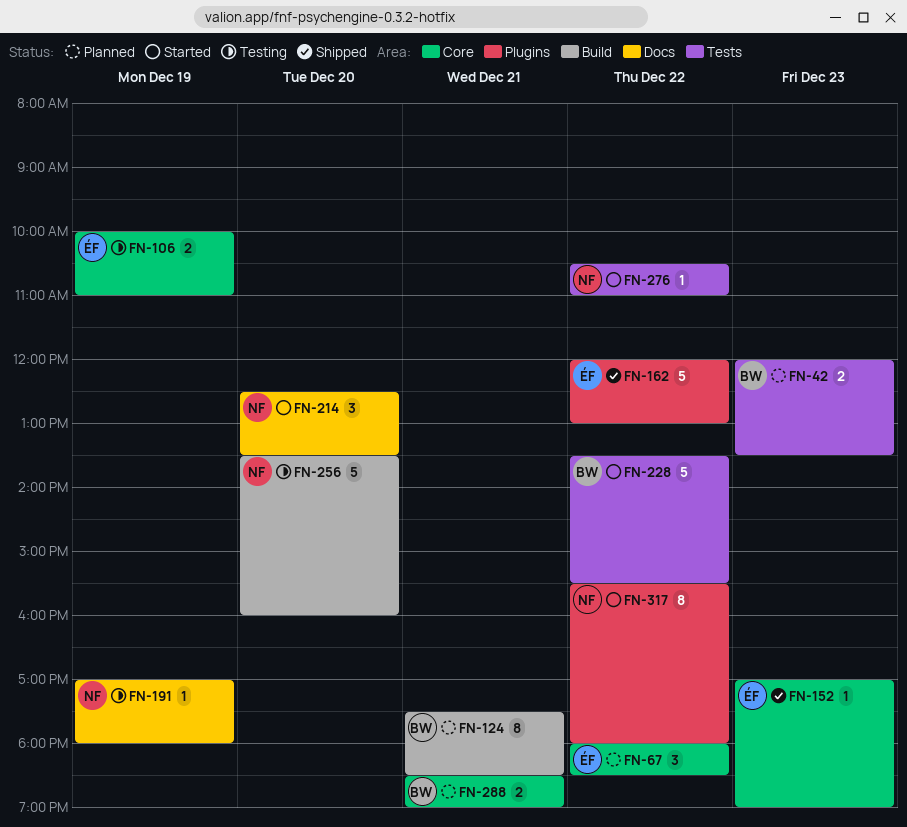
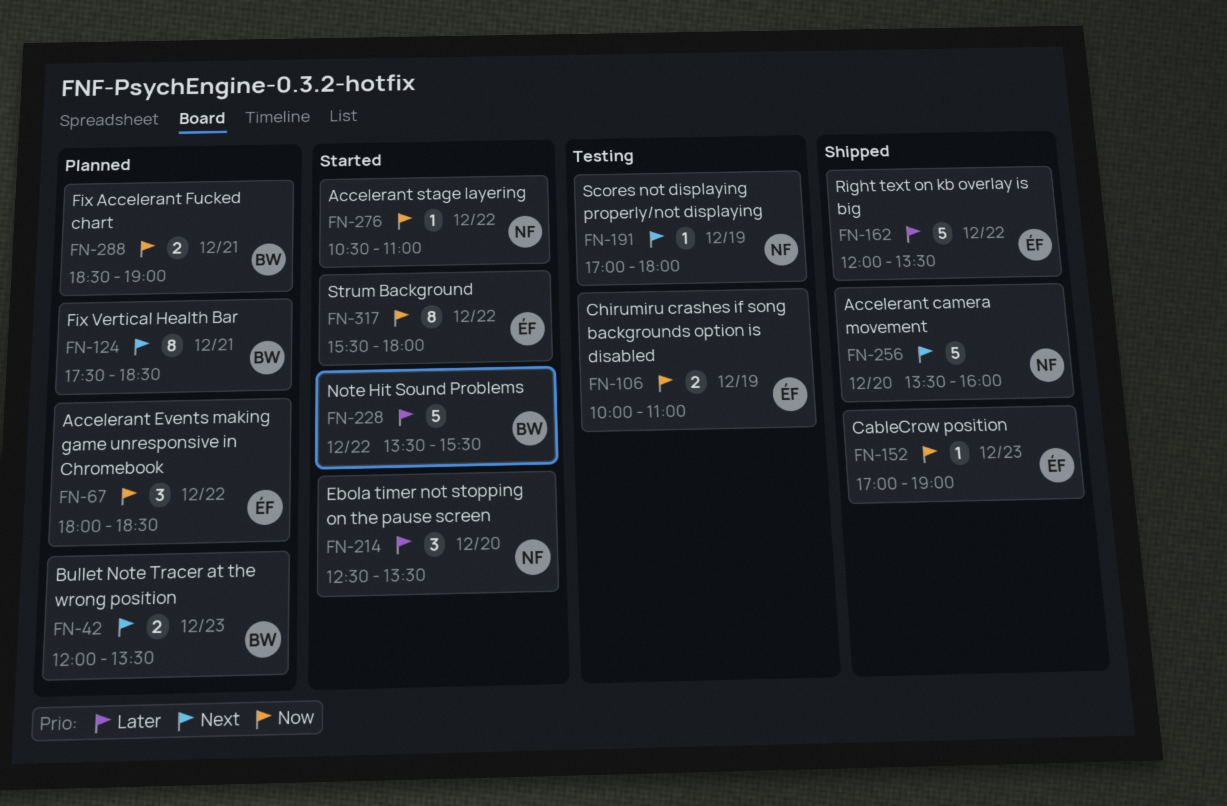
FN-162, ends: 13:00 -> 13:30
FN-256, status: Testing -> Shipped
FN-317, owner: NF -> ÉF

